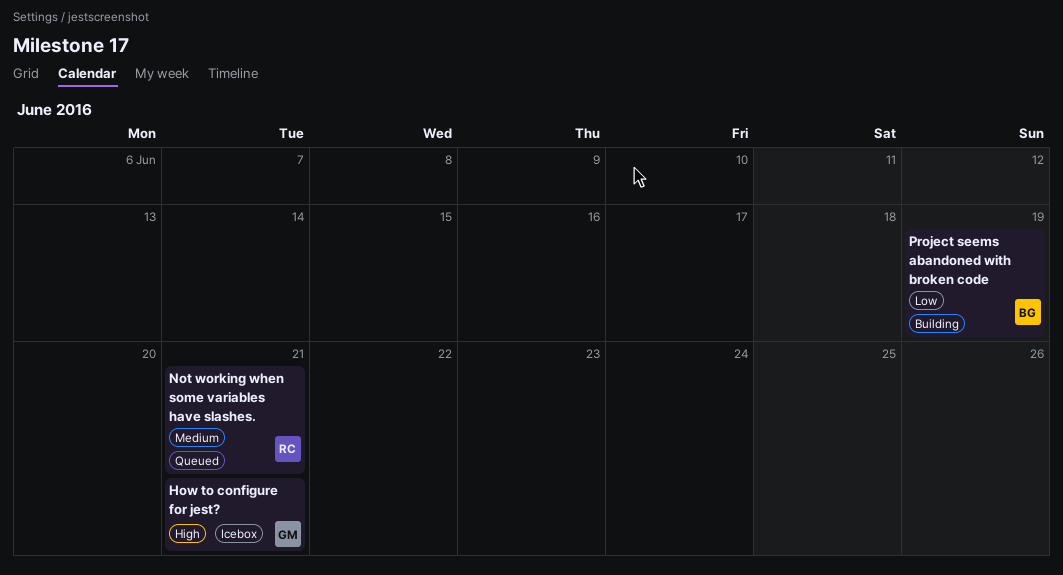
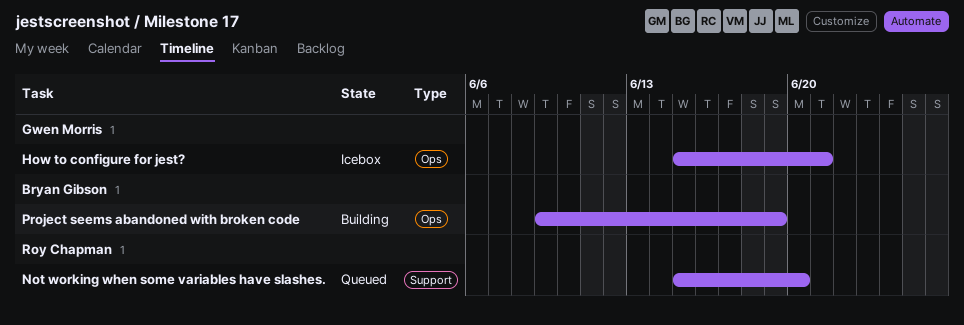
Not working when some variables have slashes., due: Jun 21 -> Jun 20

